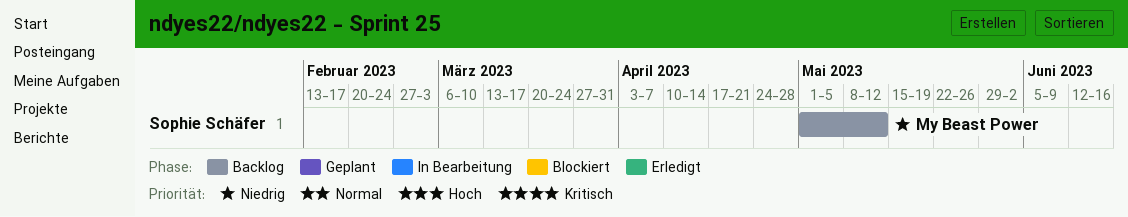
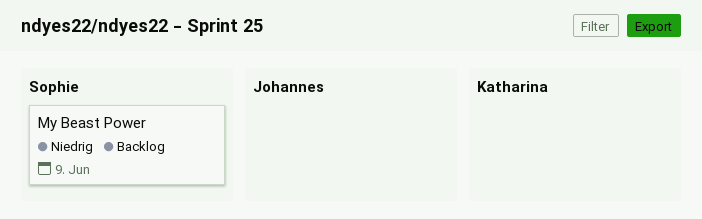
My Beast Power, due: May 12 -> Jun 9

